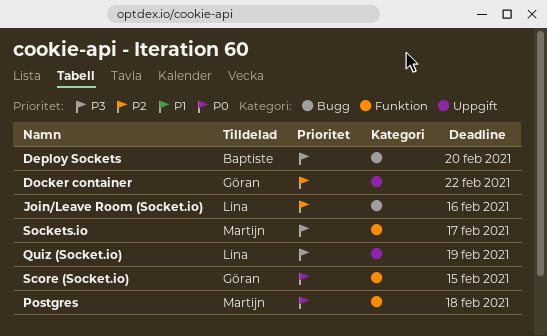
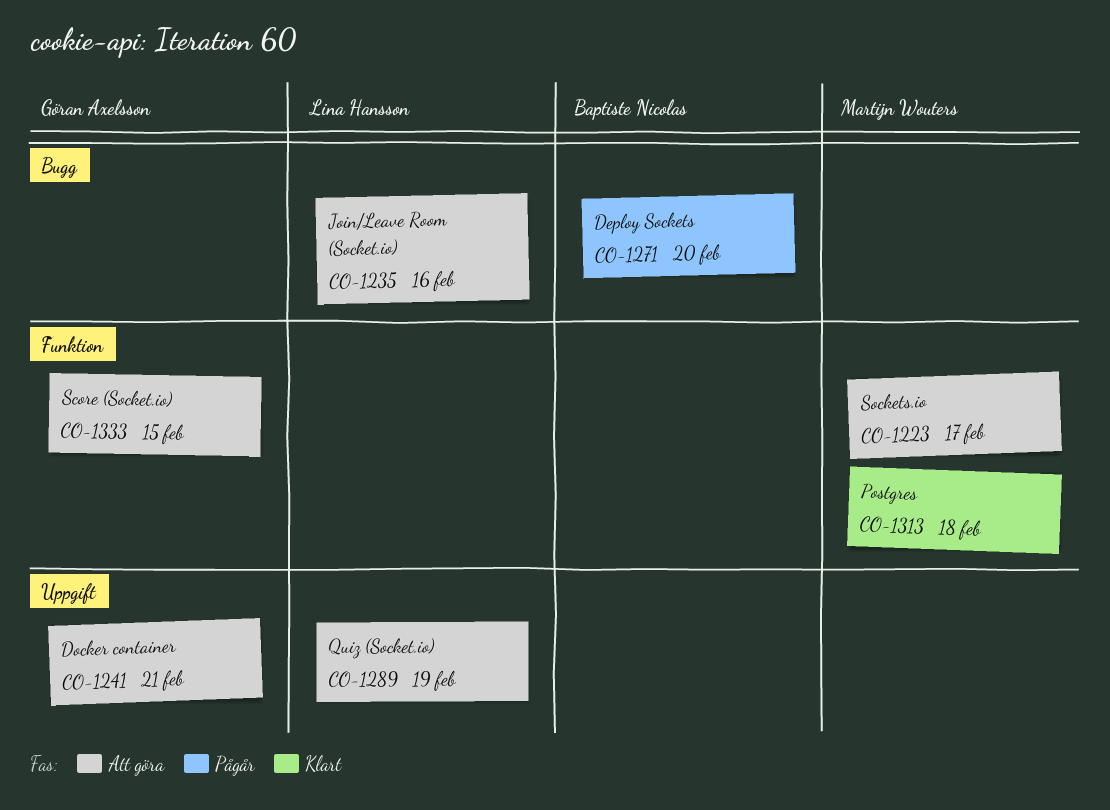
Docker container, due: Feb 22 -> Feb 21

